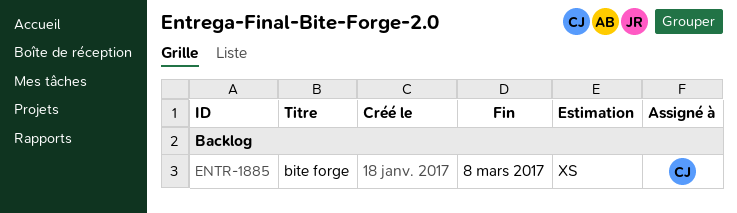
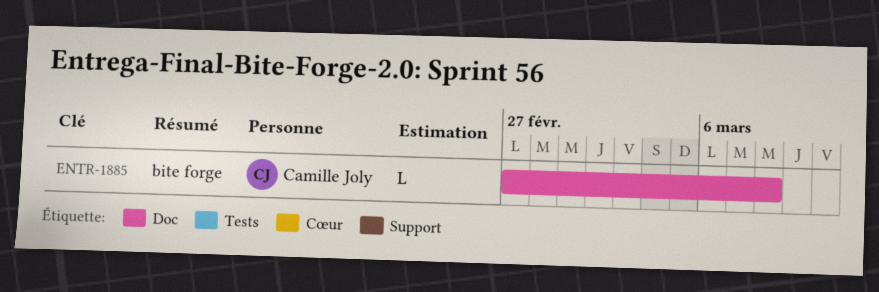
ENTR-1885, estimate: XS -> L

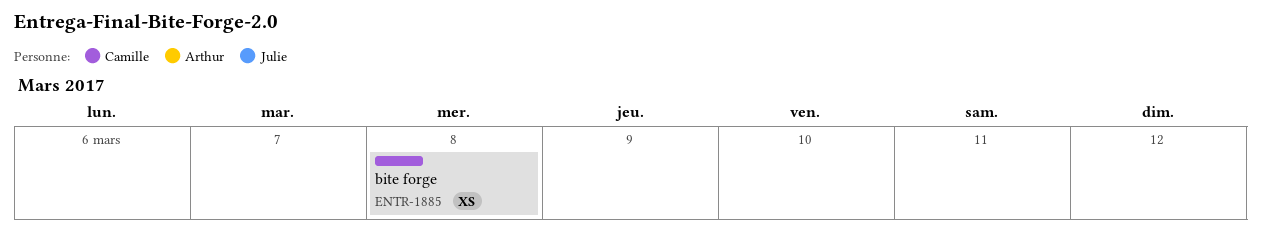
ENTR-1885, estimate: L -> XS

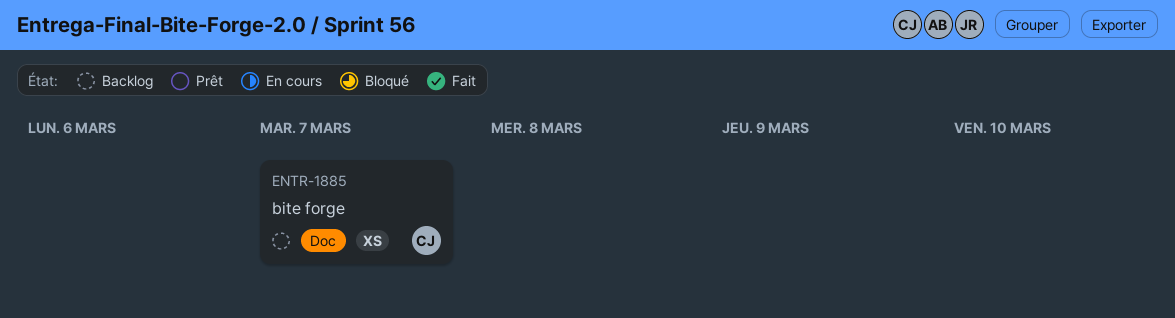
ENTR-1885, due: Mar 8 -> Mar 7

